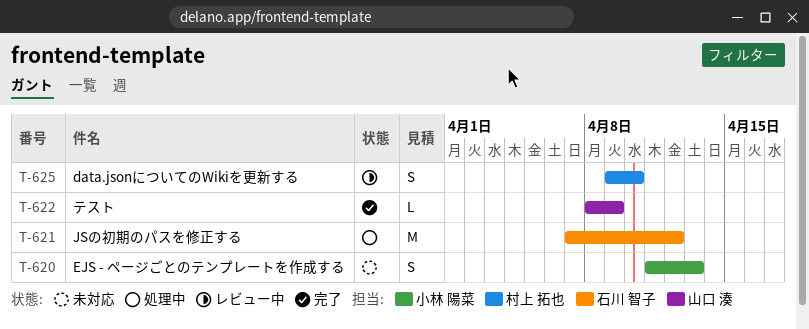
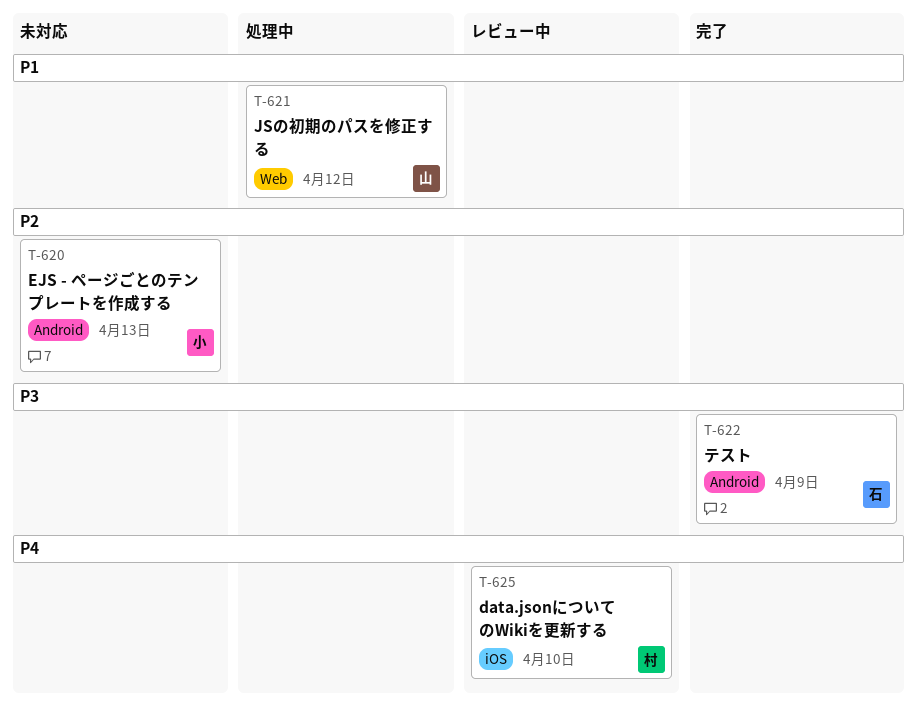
T-621, owner: 石川 智子 -> 山口 湊
T-622, owner: 山口 湊 -> 石川 智子

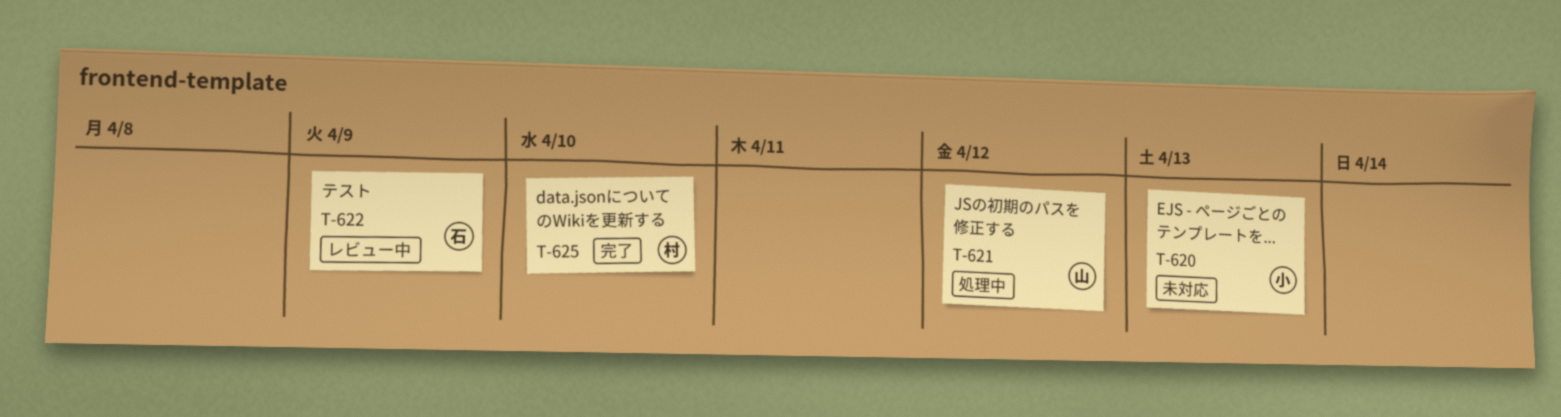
T-622, status: 完了 -> レビュー中
T-625, status: レビュー中 -> 完了

